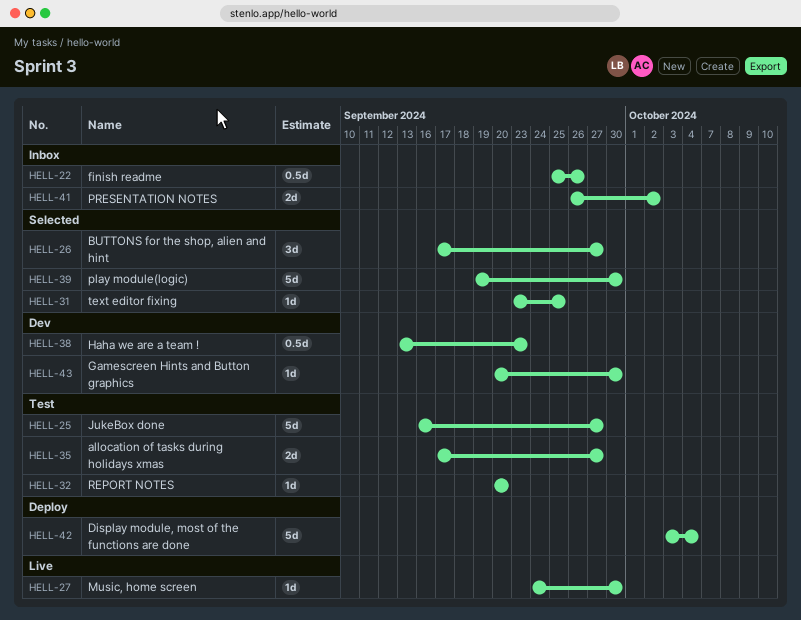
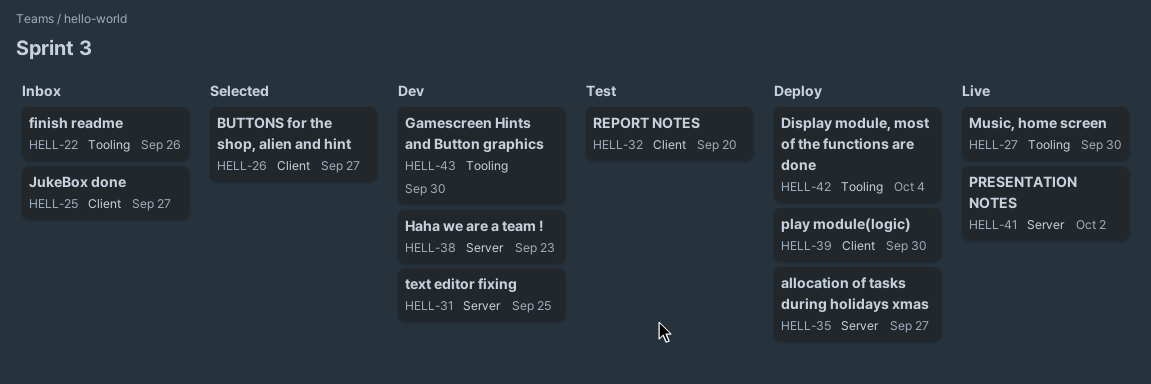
HELL-25, status: Test -> Inbox
HELL-31, status: Selected -> Dev
HELL-35, status: Test -> Deploy
HELL-39, status: Selected -> Deploy
HELL-41, status: Inbox -> Live

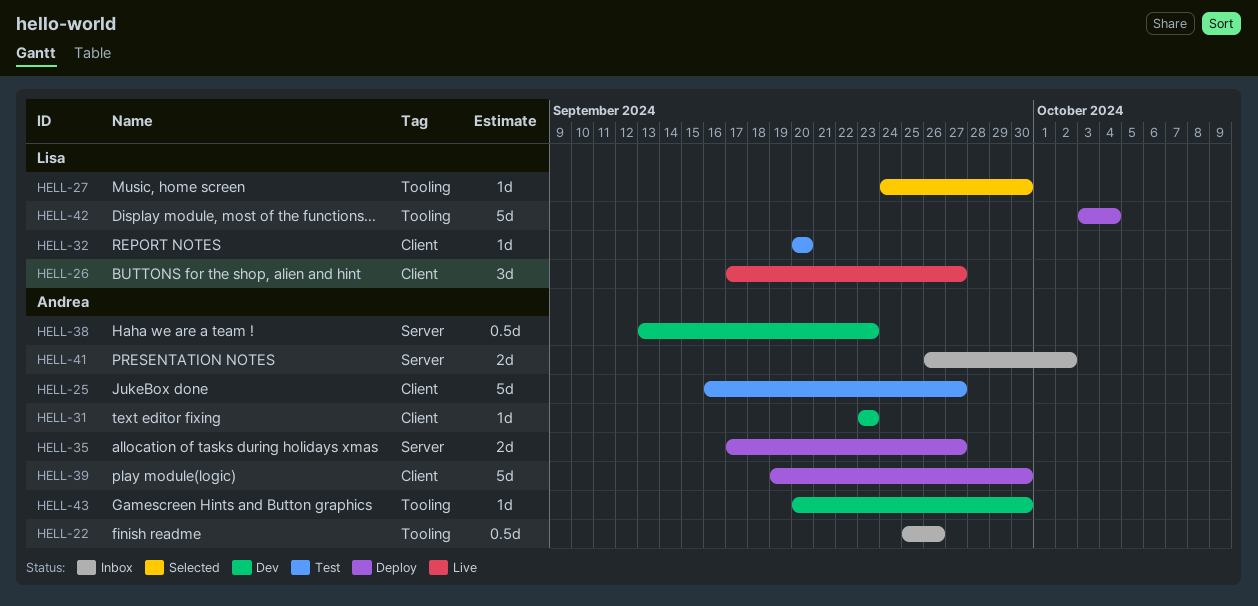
HELL-25, status: Inbox -> Test
HELL-26, status: Selected -> Live
HELL-27, status: Live -> Selected
HELL-31, label: Server -> Client
HELL-31, due: Sep 25 -> Sep 23
HELL-41, status: Live -> Inbox

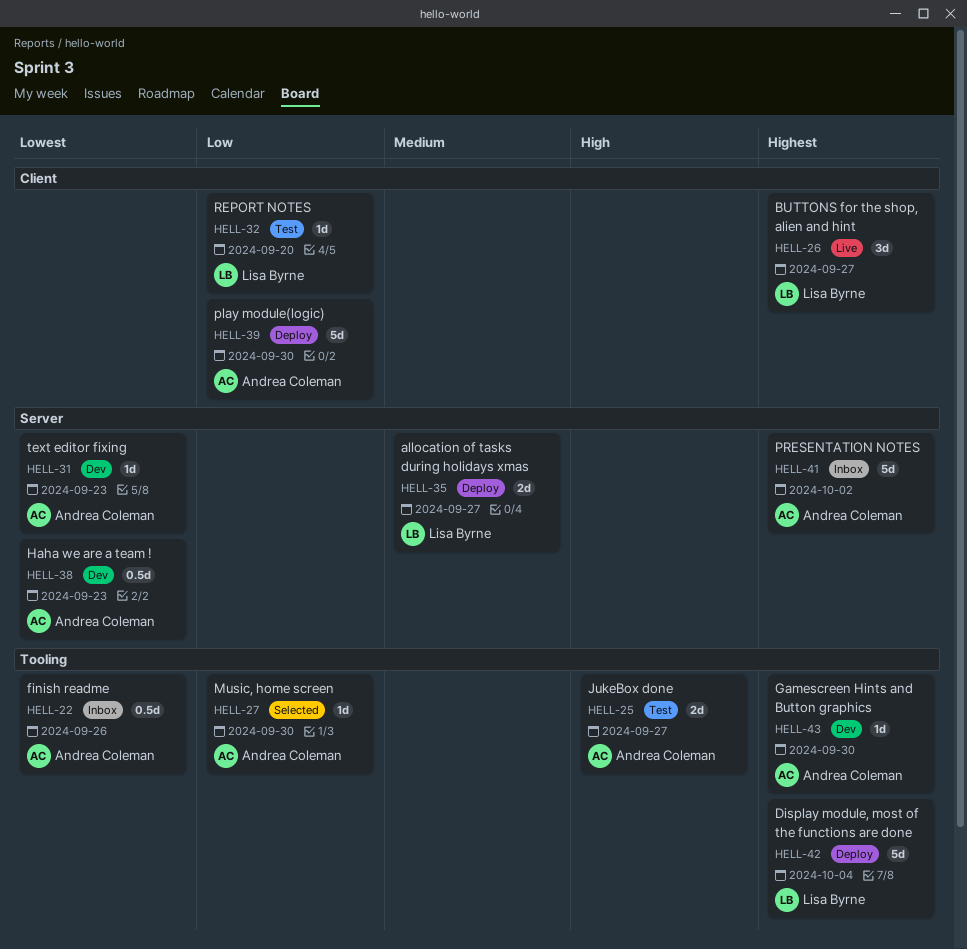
HELL-25, label: Client -> Tooling
HELL-25, estimate: 5d -> 2d
HELL-27, owner: Lisa Byrne -> Andrea Coleman
HELL-31, label: Client -> Server
HELL-35, owner: Andrea Coleman -> Lisa Byrne
HELL-41, estimate: 2d -> 5d

